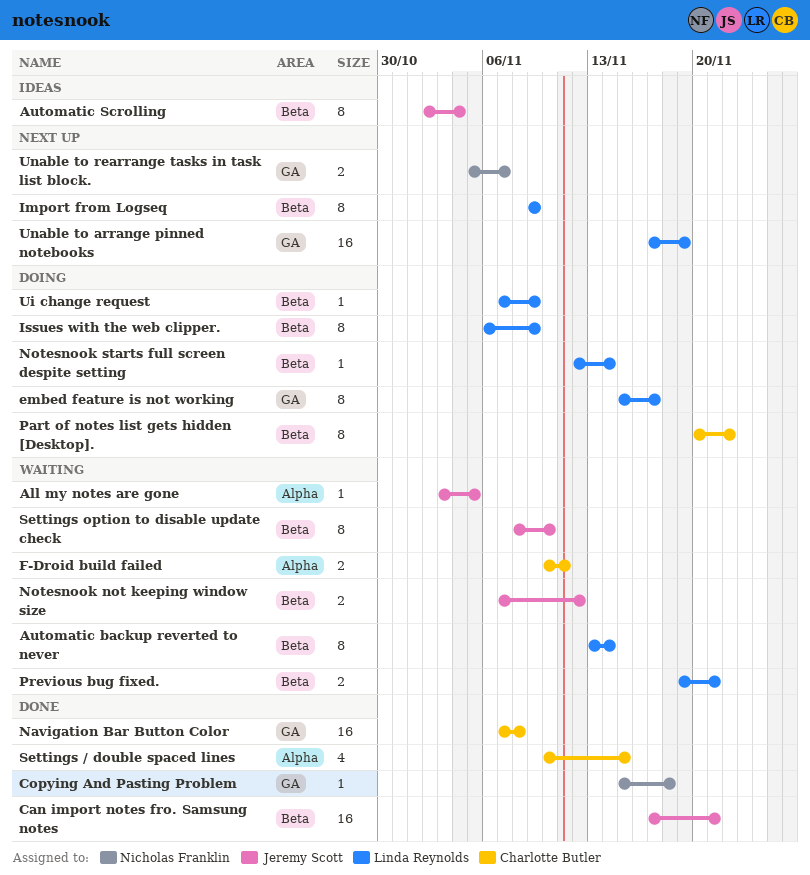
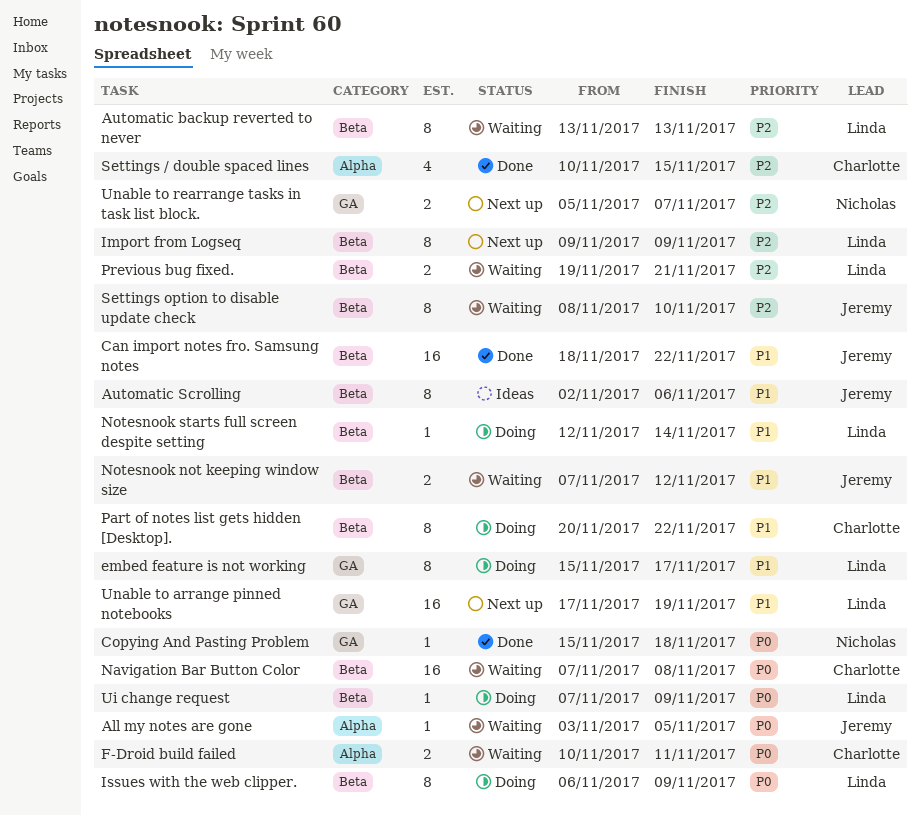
Automatic backup reverted to never, due: Nov 14 -> Nov 13
Automatic Scrolling, due: Nov 4 -> Nov 6
Can import notes fro. Samsung notes, start: Nov 17 -> Nov 18
Can import notes fro. Samsung notes, due: Nov 21 -> Nov 22
Navigation Bar Button Color, status: Done -> Waiting
Navigation Bar Button Color, label: GA -> Beta

